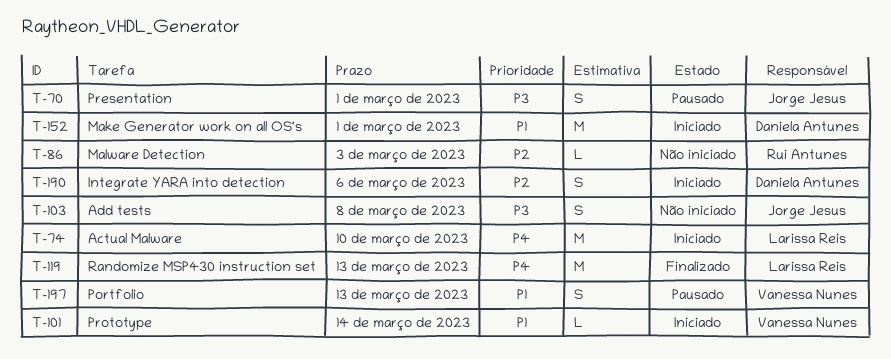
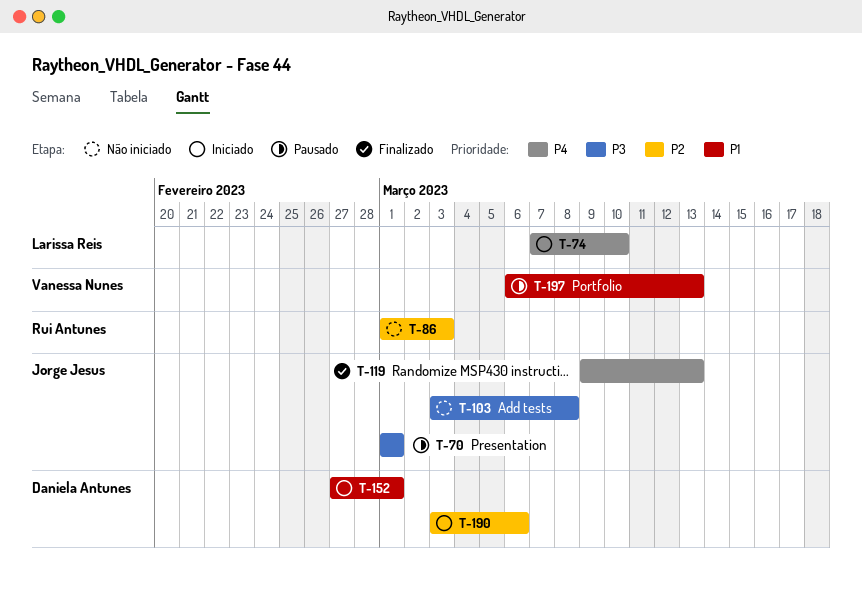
T-101: present -> none
T-119, owner: Larissa Reis -> Jorge Jesus

